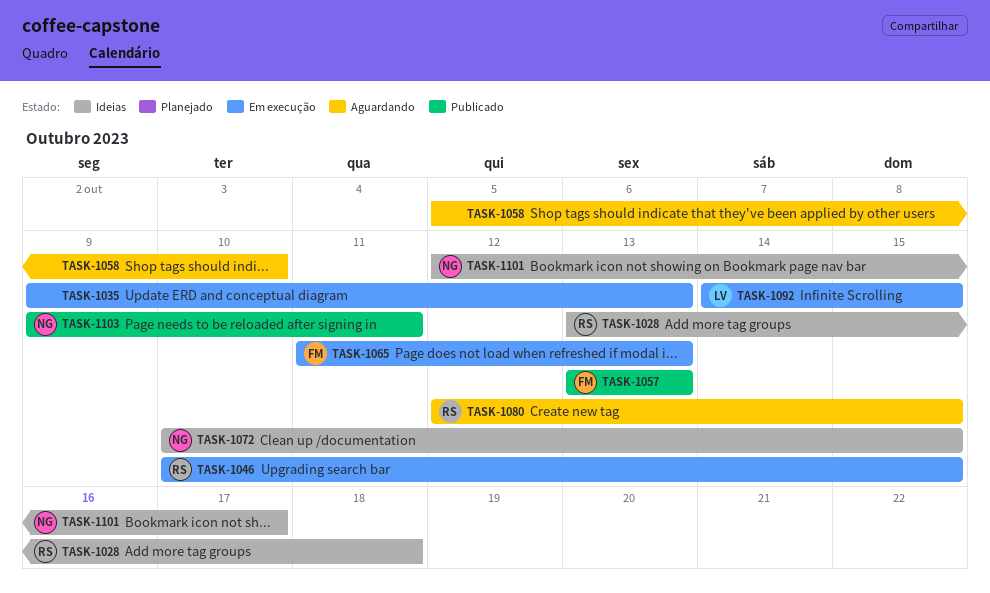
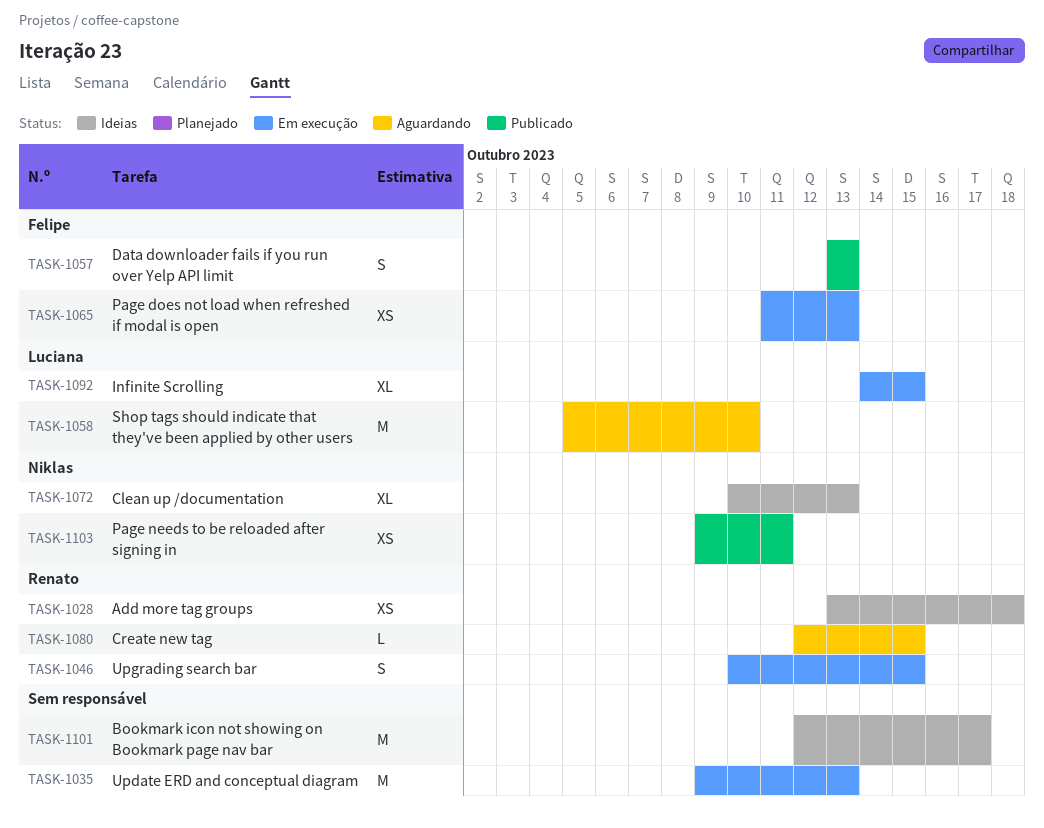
TASK-1058, owner: none -> Luciana
TASK-1072, due: Oct 15 -> Oct 13
TASK-1101, owner: Niklas -> none

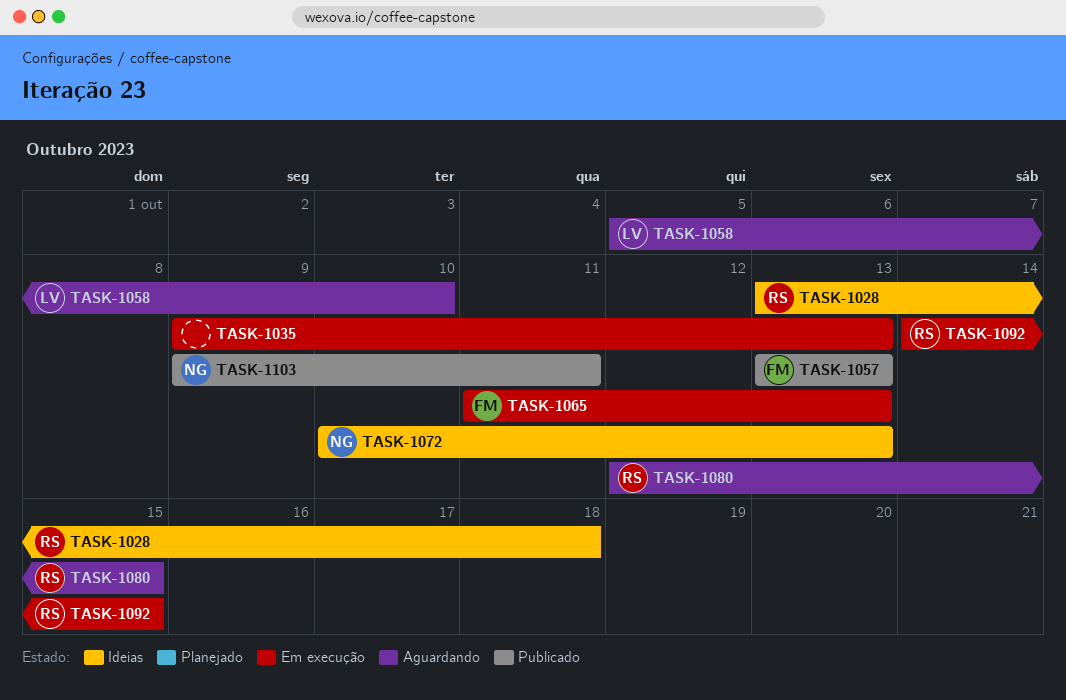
TASK-1046: present -> none
TASK-1092, owner: Luciana -> Renato
TASK-1101: present -> none

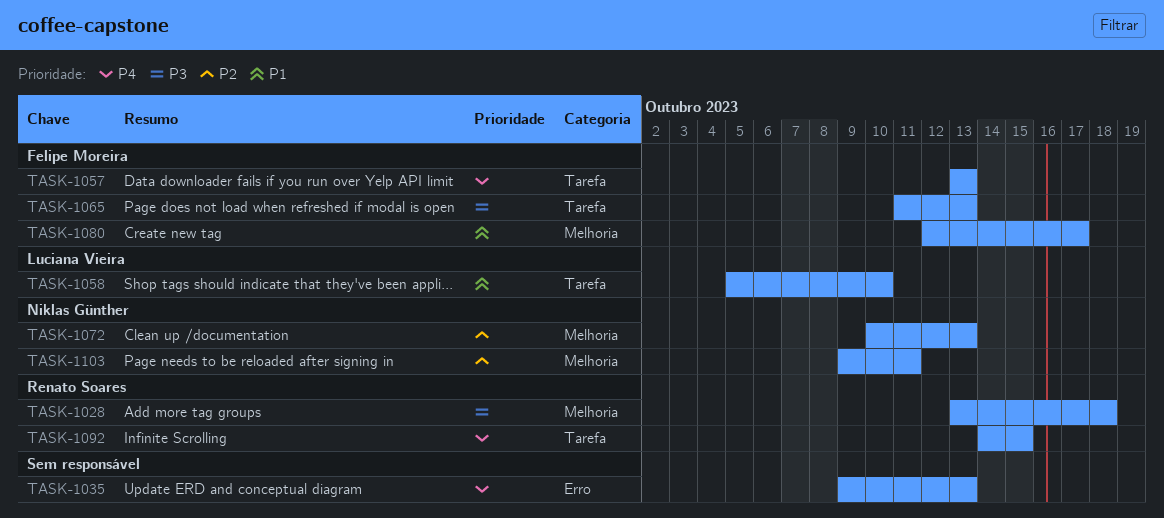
TASK-1080, owner: Renato Soares -> Felipe Moreira
TASK-1080, due: Oct 15 -> Oct 17

